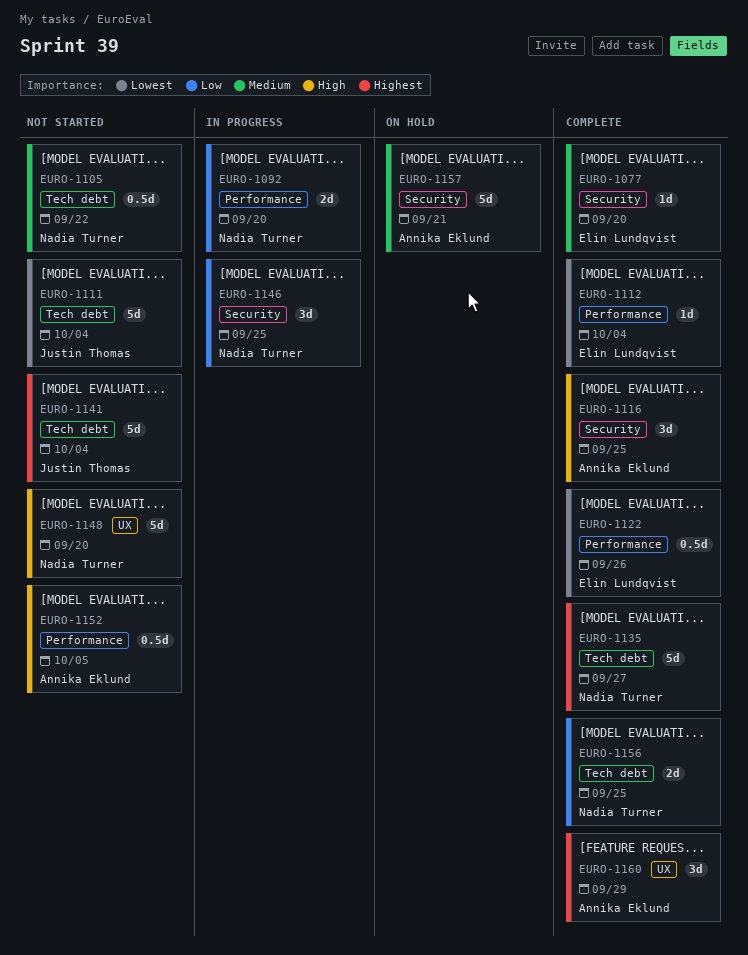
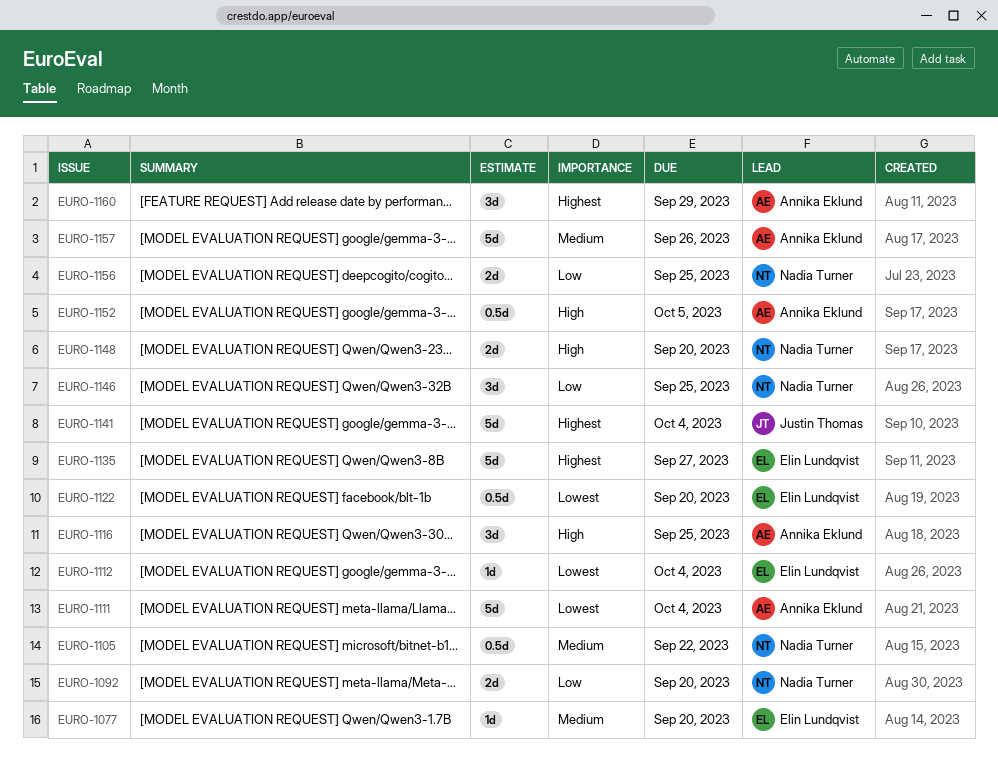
EURO-1111, owner: Justin Thomas -> Annika Eklund
EURO-1122, due: Sep 26 -> Sep 20
EURO-1135, owner: Nadia Turner -> Elin Lundqvist
EURO-1148, estimate: 5d -> 2d
EURO-1157, due: Sep 21 -> Sep 26

